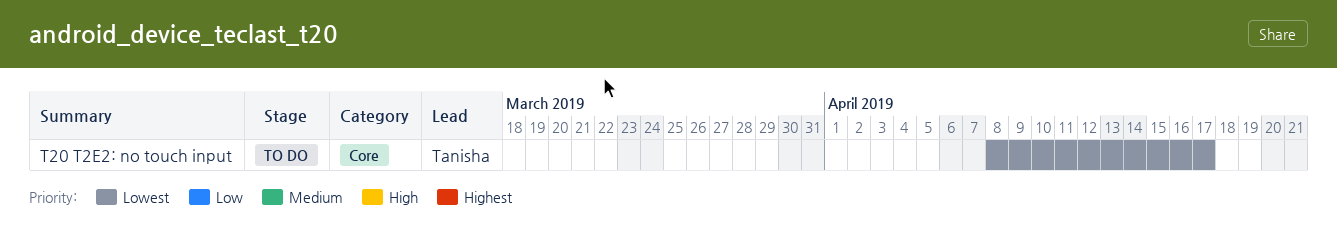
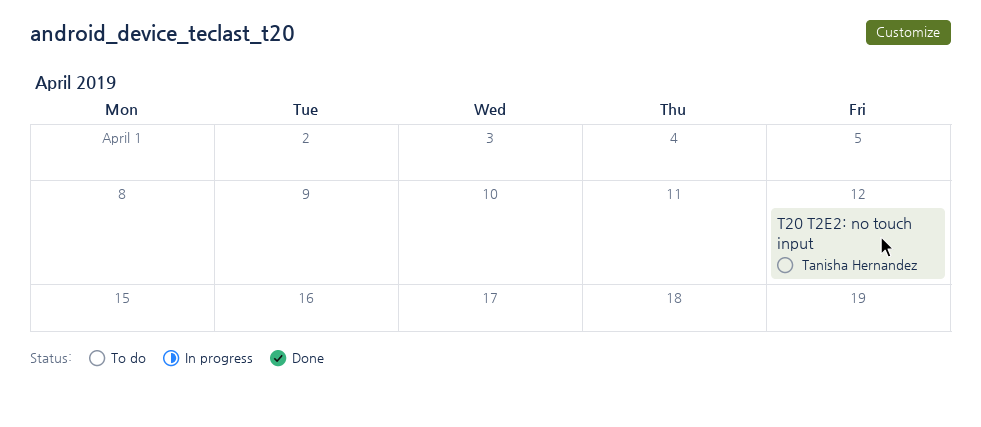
T20 T2E2: no touch input, due: Apr 17 -> Apr 12

